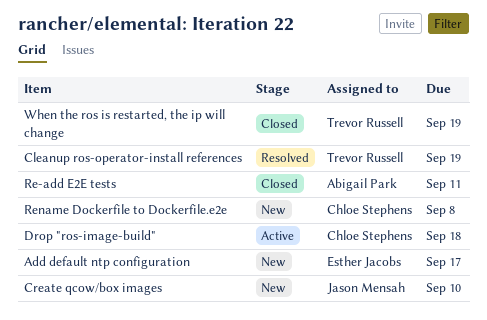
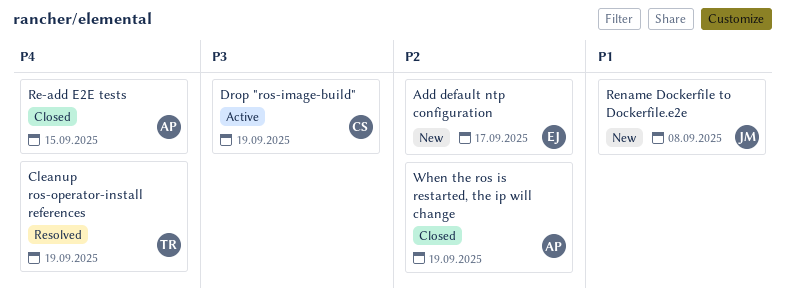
Create qcow/box images: present -> none
Drop "ros-image-build", due: Sep 18 -> Sep 19
Re-add E2E tests, due: Sep 11 -> Sep 15
Rename Dockerfile to Dockerfile.e2e, owner: Chloe Stephens -> Jason Mensah
When the ros is restarted, the ip will change, owner: Trevor Russell -> Abigail Park

